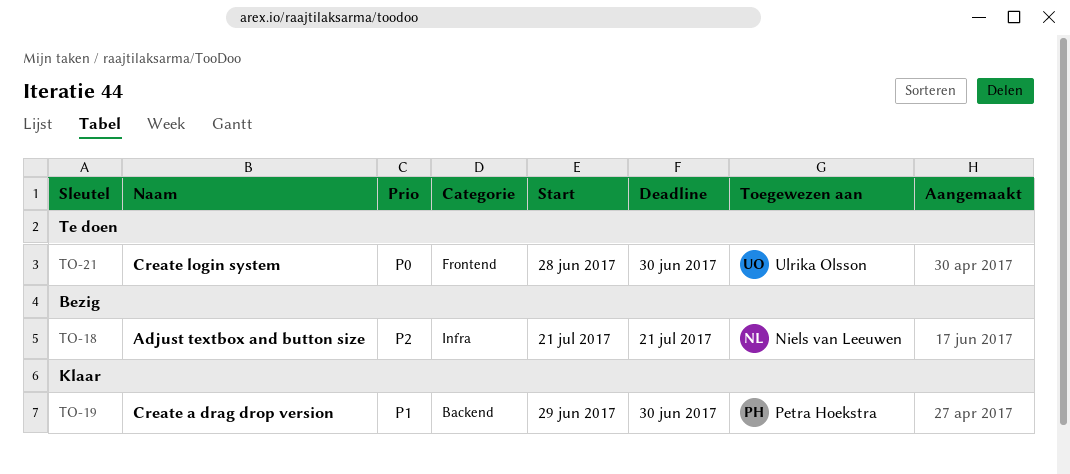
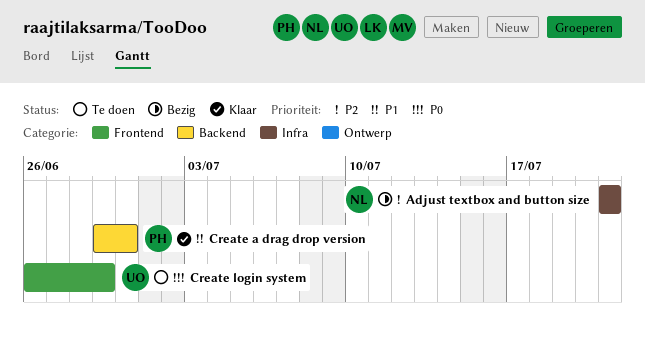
Create login system, start: Jun 28 -> Jun 26
Create login system, due: Jun 30 -> Jun 29

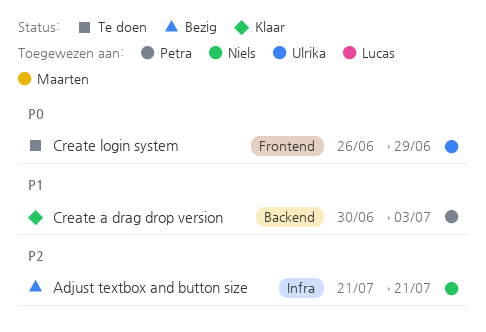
Create a drag drop version, start: Jun 29 -> Jun 30
Create a drag drop version, due: Jun 30 -> Jul 3

